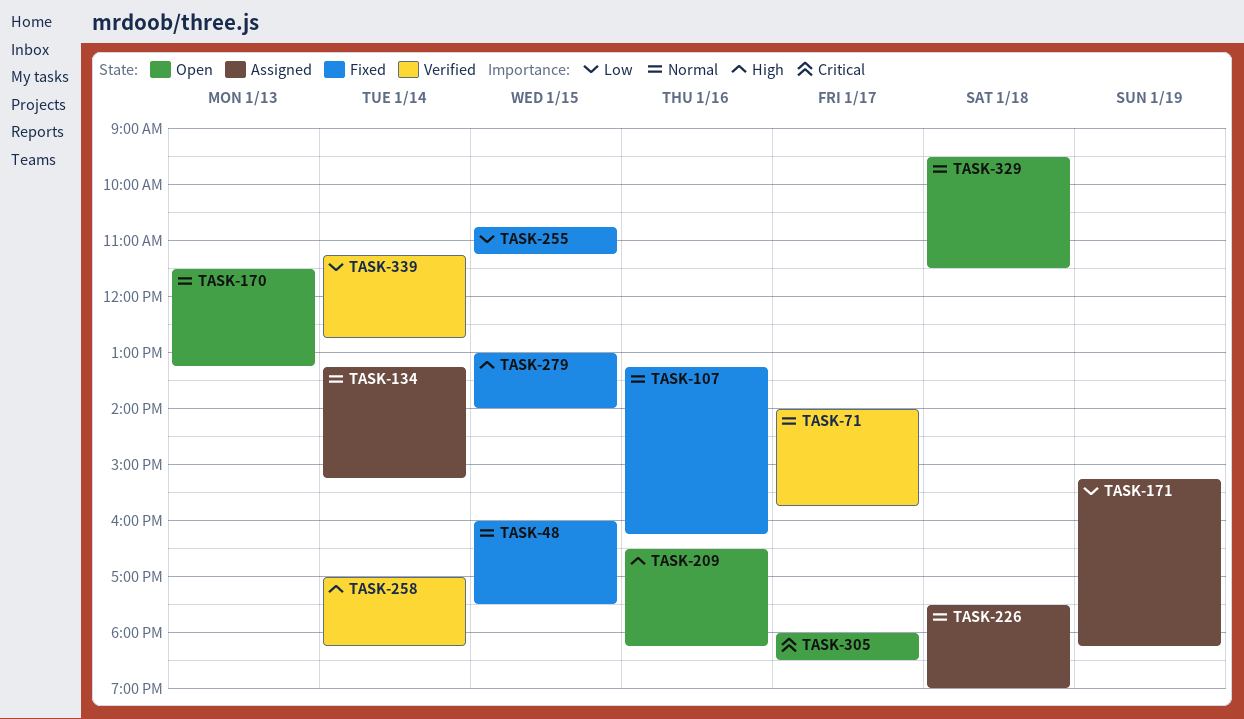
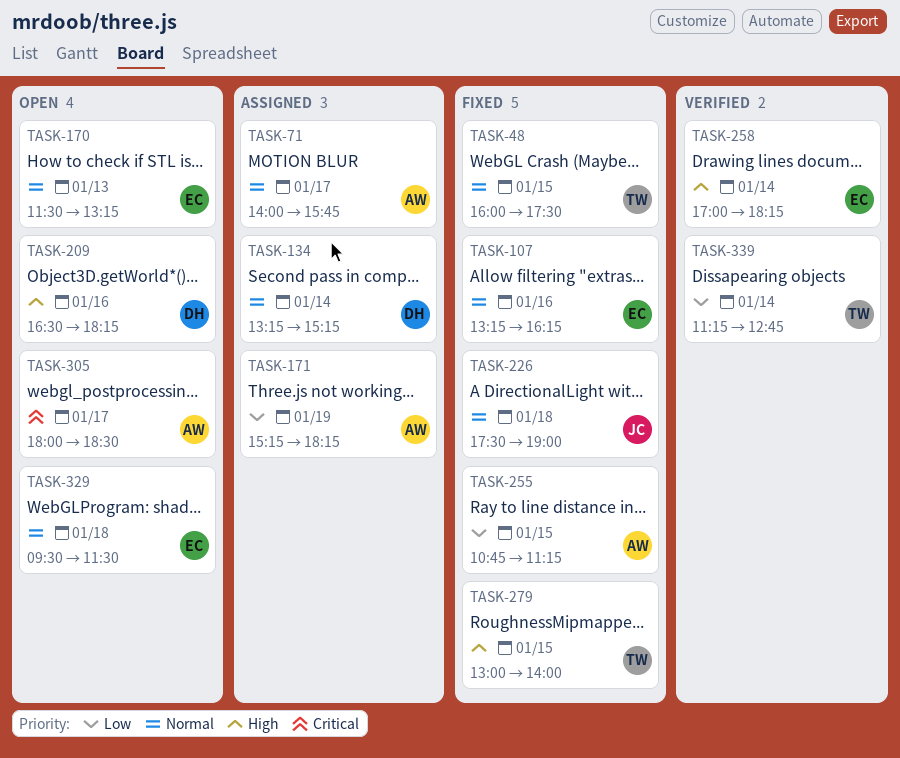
TASK-71, status: Verified -> Assigned
TASK-226, status: Assigned -> Fixed

